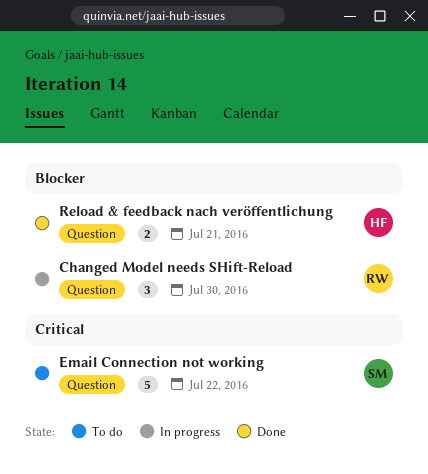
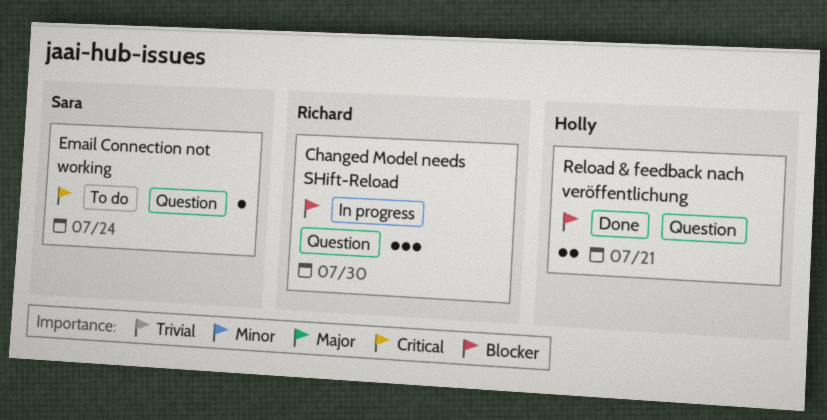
Email Connection not working, estimate: 5 -> 1
Email Connection not working, due: Jul 22 -> Jul 24

